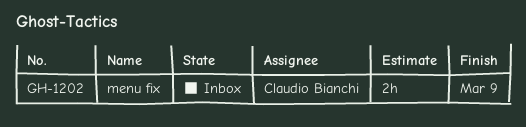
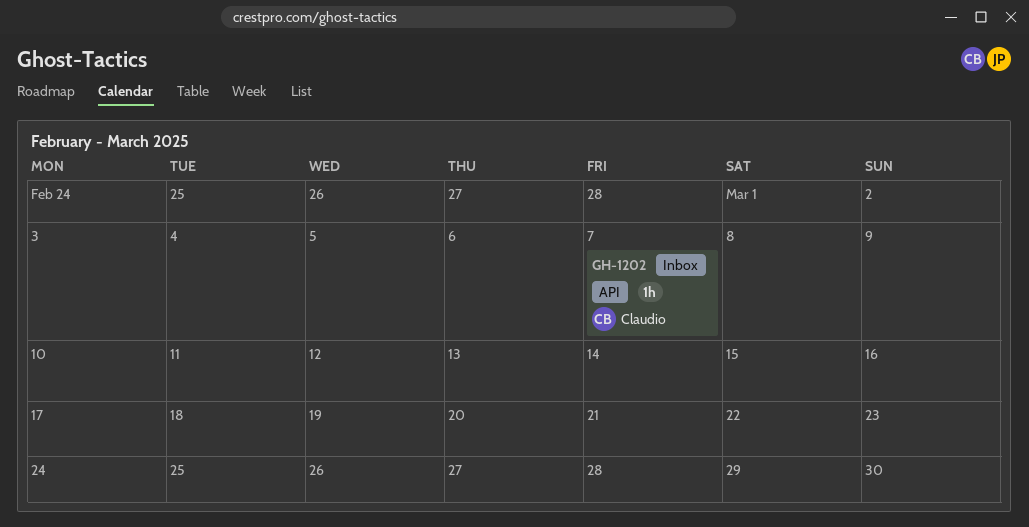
GH-1202, estimate: 2h -> 1h
GH-1202, due: Mar 9 -> Mar 7

